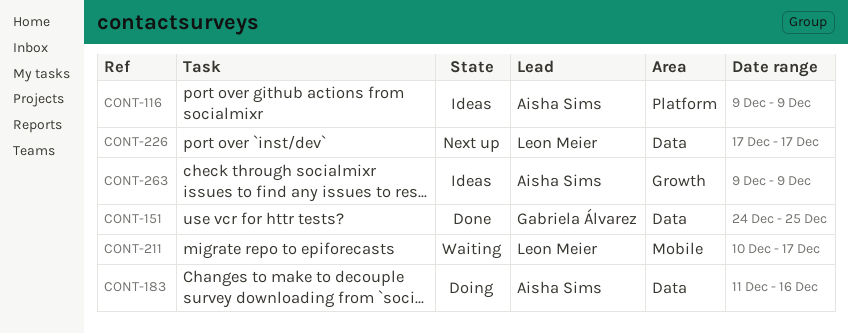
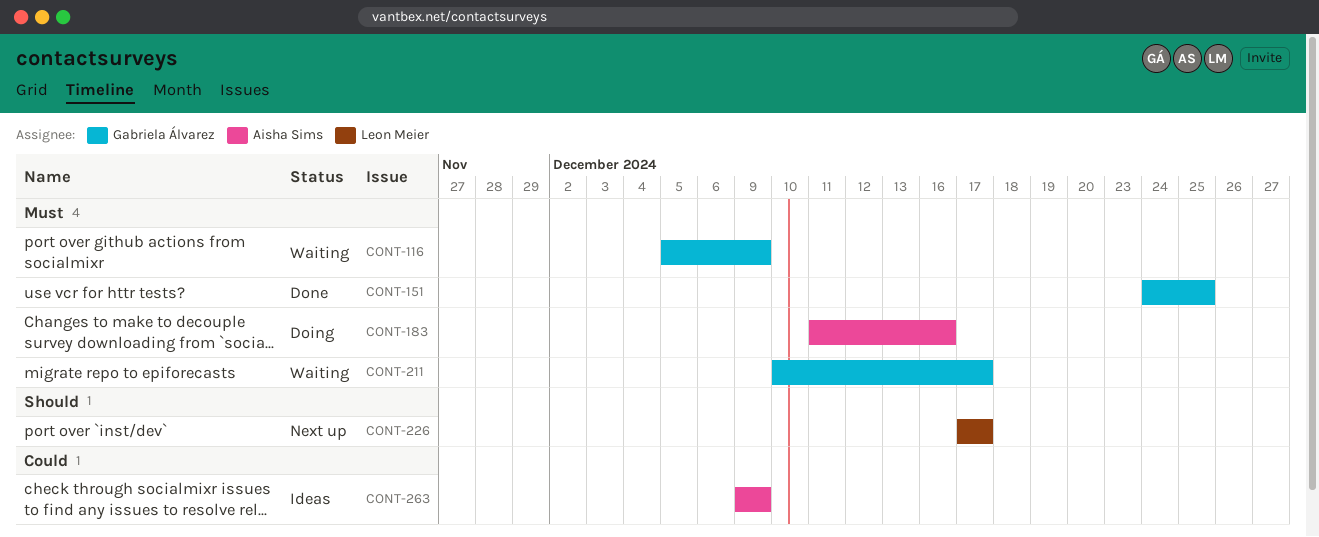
CONT-116, status: Ideas -> Waiting
CONT-116, owner: Aisha Sims -> Gabriela Álvarez
CONT-116, start: Dec 9 -> Dec 5
CONT-211, owner: Leon Meier -> Gabriela Álvarez

